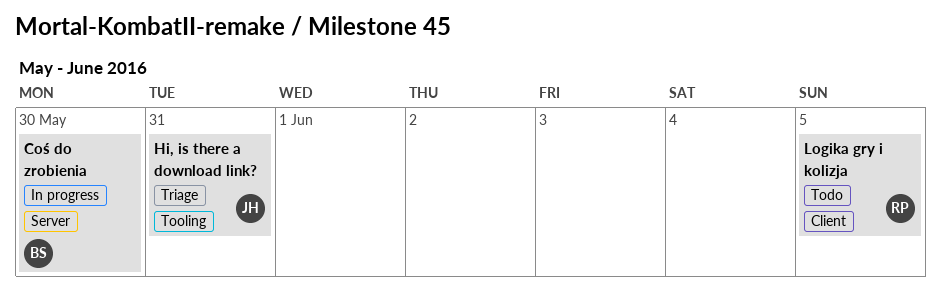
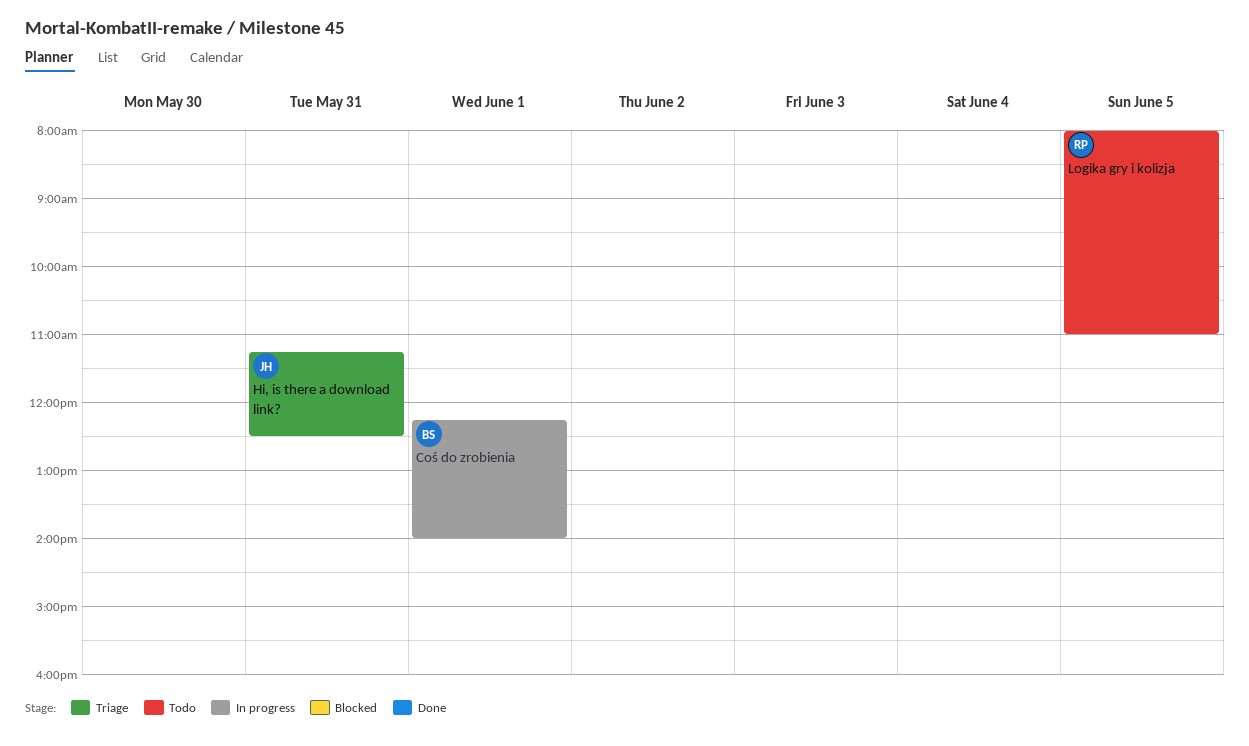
Coś do zrobienia, day: May 30 -> Jun 1

